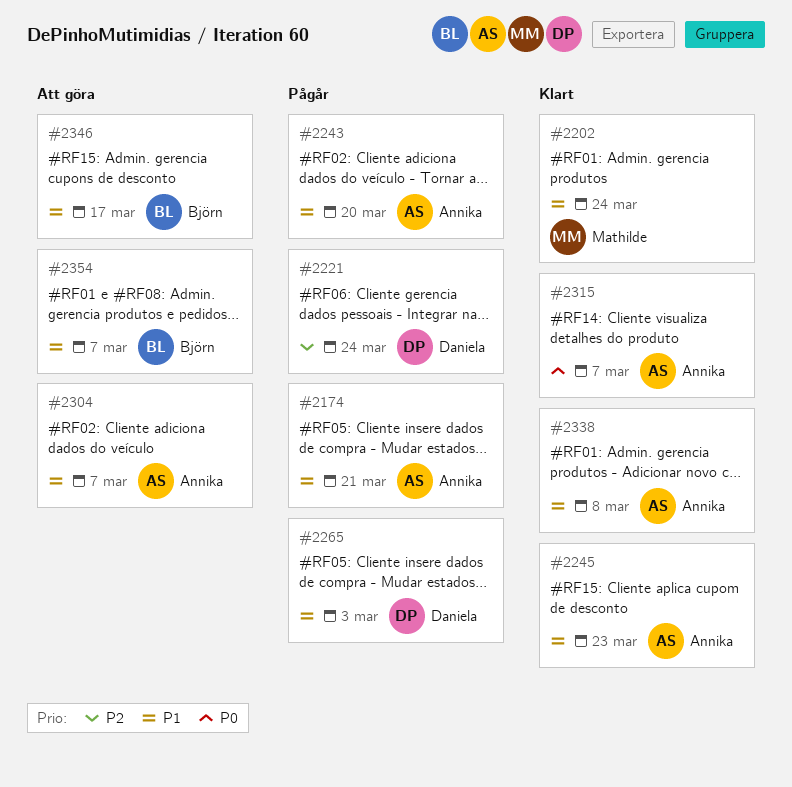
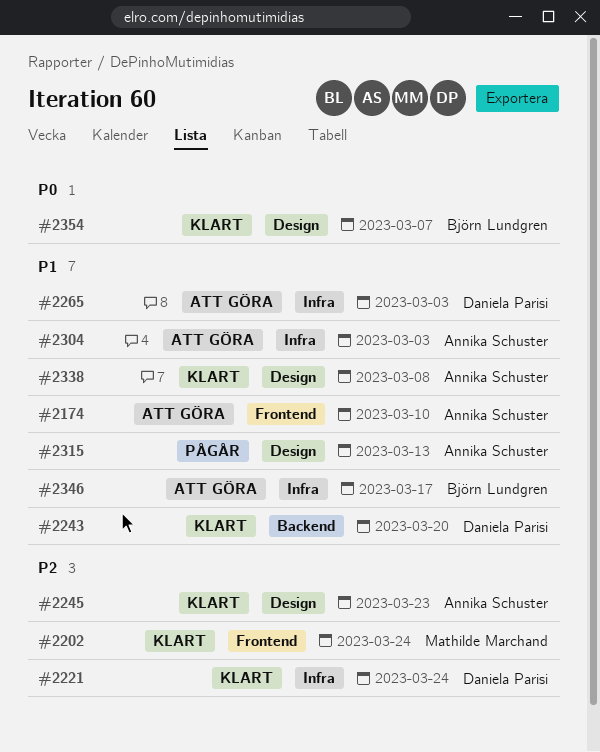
#2174, status: Pågår -> Att göra
#2174, due: Mar 21 -> Mar 10
#2202, priority: P1 -> P2
#2221, status: Pågår -> Klart
#2243, status: Pågår -> Klart
#2243, owner: Annika Schuster -> Daniela Parisi
#2245, priority: P1 -> P2
#2265, status: Pågår -> Att göra
#2304, due: Mar 7 -> Mar 3
#2315, status: Klart -> Pågår
#2315, priority: P0 -> P1
#2315, due: Mar 7 -> Mar 13
#2354, status: Att göra -> Klart
#2354, priority: P1 -> P0

